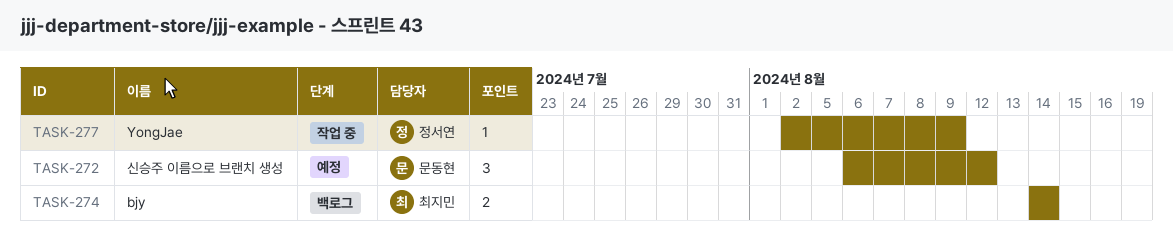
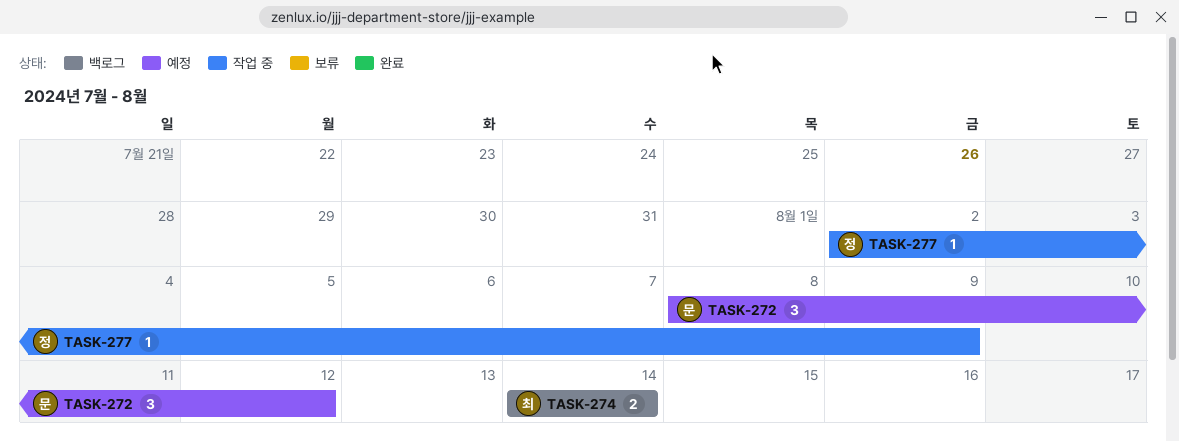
TASK-272, start: Aug 6 -> Aug 8

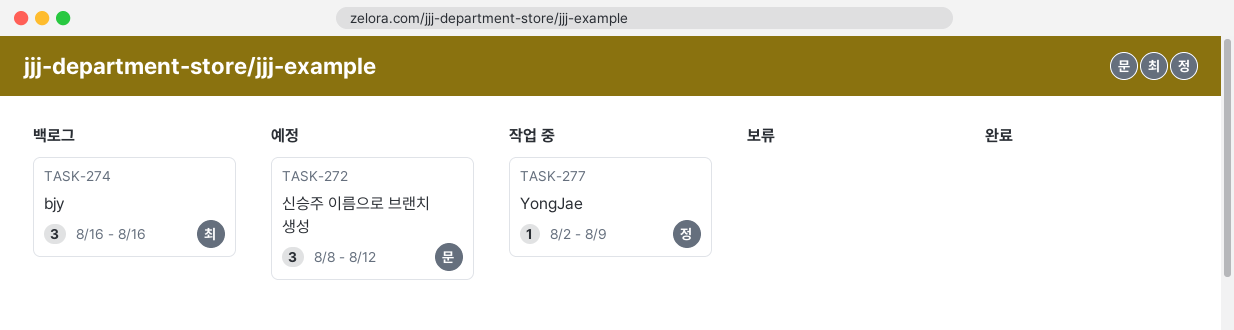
TASK-274, estimate: 2 -> 3
TASK-274, start: Aug 14 -> Aug 16
TASK-274, due: Aug 14 -> Aug 16

